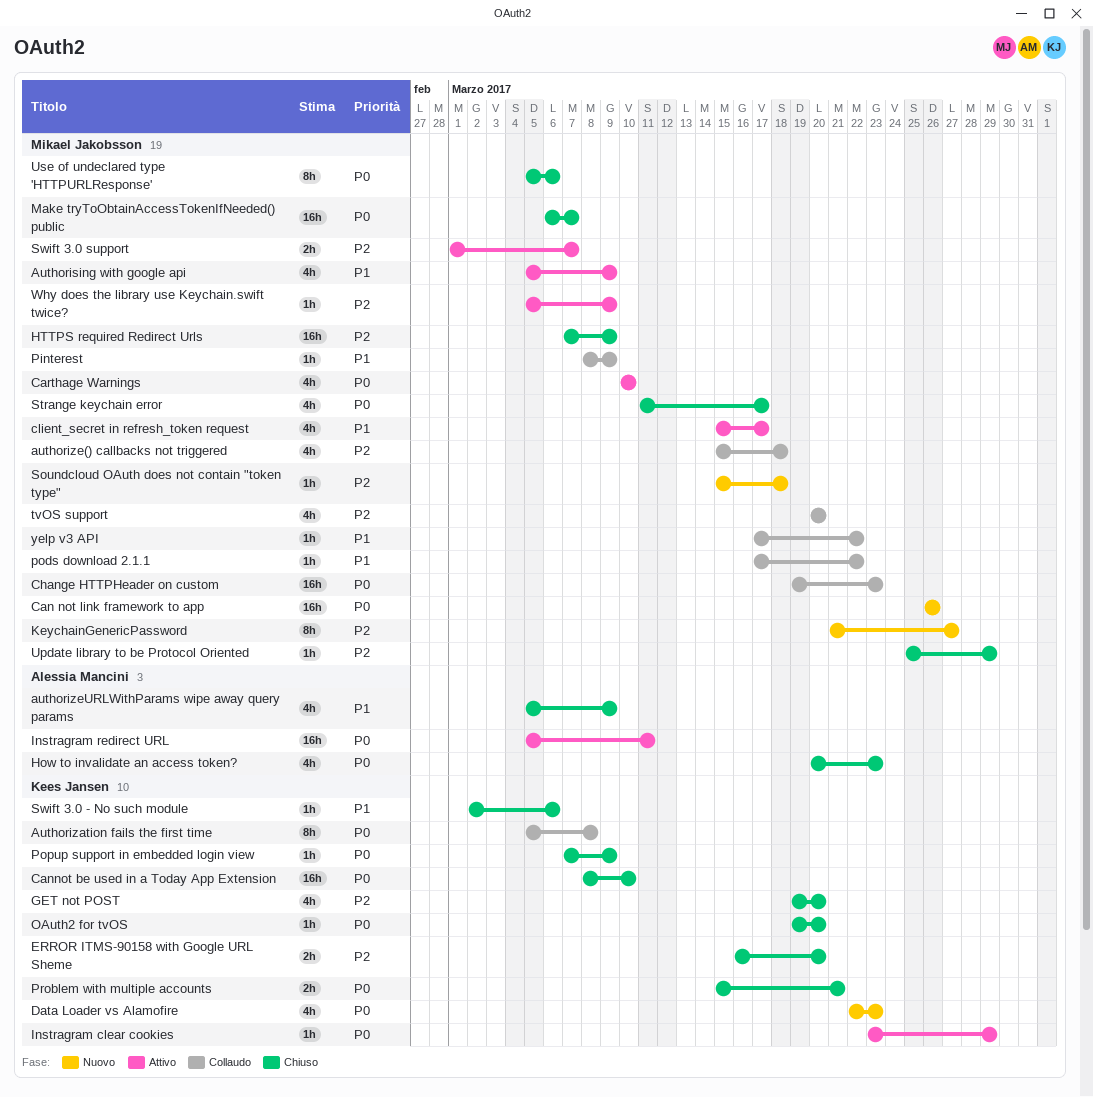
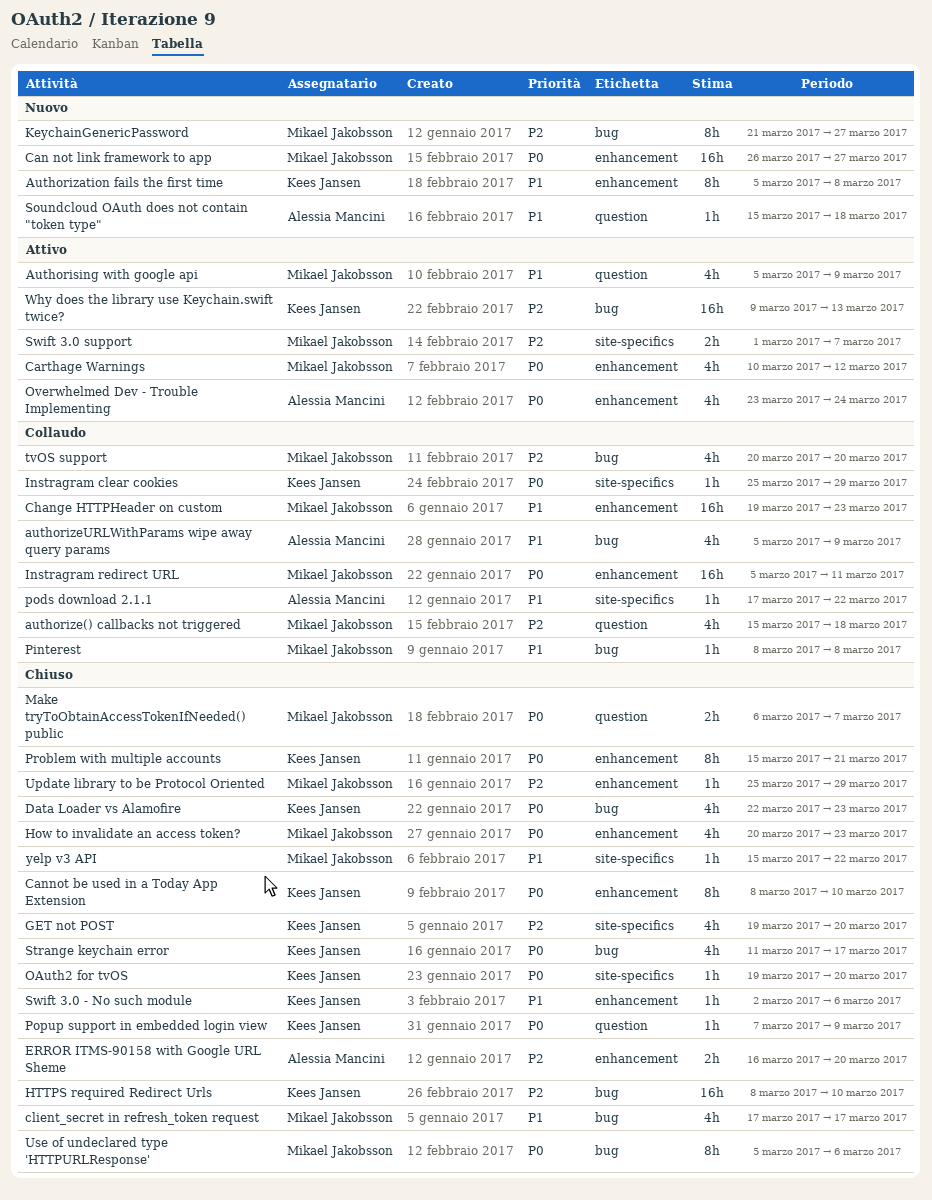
Authorization fails the first time, status: Collaudo -> Nuovo
Authorization fails the first time, priority: P0 -> P1
authorizeURLWithParams wipe away query params, status: Chiuso -> Collaudo
Can not link framework to app, due: Mar 26 -> Mar 27
Cannot be used in a Today App Extension, estimate: 16h -> 8h
Carthage Warnings, due: Mar 10 -> Mar 12
Change HTTPHeader on custom, priority: P0 -> P1
client_secret in refresh_token request, status: Attivo -> Chiuso
client_secret in refresh_token request, start: Mar 15 -> Mar 17
Data Loader vs Alamofire, status: Nuovo -> Chiuso
ERROR ITMS-90158 with Google URL Sheme, owner: Kees Jansen -> Alessia Mancini
How to invalidate an access token?, owner: Alessia Mancini -> Mikael Jakobsson
HTTPS required Redirect Urls, owner: Mikael Jakobsson -> Kees Jansen
HTTPS required Redirect Urls, start: Mar 7 -> Mar 8
HTTPS required Redirect Urls, due: Mar 9 -> Mar 10
Instragram clear cookies, status: Attivo -> Collaudo
Instragram clear cookies, start: Mar 23 -> Mar 25
Instragram redirect URL, status: Attivo -> Collaudo
Instragram redirect URL, owner: Alessia Mancini -> Mikael Jakobsson
Make tryToObtainAccessTokenIfNeeded() public, estimate: 16h -> 2h
Overwhelmed Dev - Trouble Implementing: none -> present
Pinterest, due: Mar 9 -> Mar 8
pods download 2.1.1, owner: Mikael Jakobsson -> Alessia Mancini
Problem with multiple accounts, estimate: 2h -> 8h
Soundcloud OAuth does not contain "token type", owner: Mikael Jakobsson -> Alessia Mancini
Soundcloud OAuth does not contain "token type", priority: P2 -> P1
Strange keychain error, owner: Mikael Jakobsson -> Kees Jansen
Why does the library use Keychain.swift twice?, owner: Mikael Jakobsson -> Kees Jansen
Why does the library use Keychain.swift twice?, estimate: 1h -> 16h
Why does the library use Keychain.swift twice?, start: Mar 5 -> Mar 9
Why does the library use Keychain.swift twice?, due: Mar 9 -> Mar 13
yelp v3 API, status: Collaudo -> Chiuso
yelp v3 API, start: Mar 17 -> Mar 15

